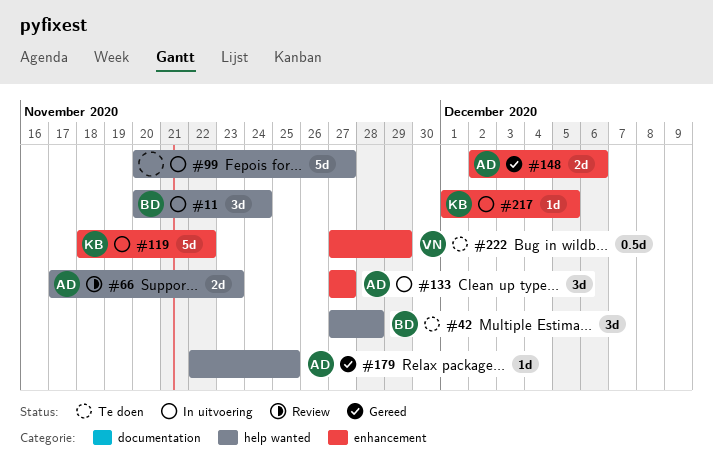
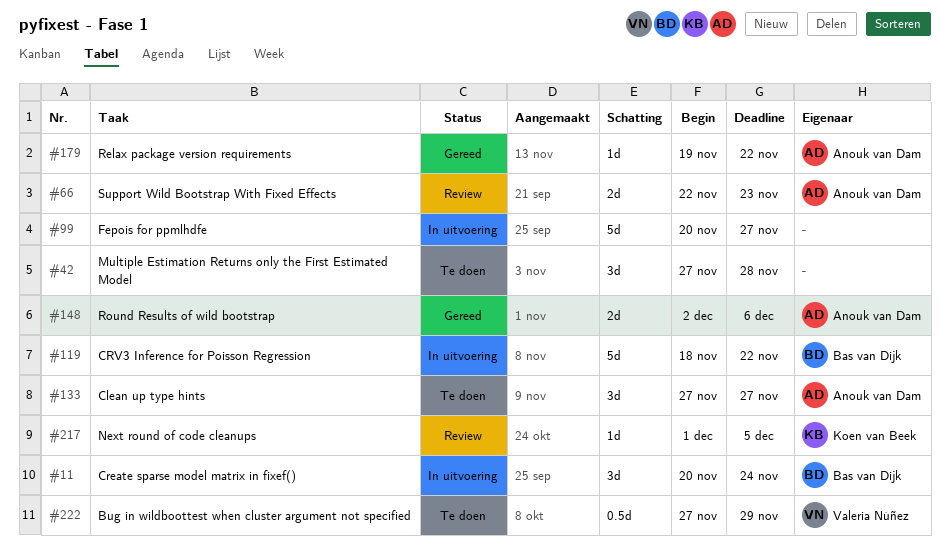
#42, owner: Bas van Dijk -> none
#66, start: Nov 17 -> Nov 22
#119, owner: Koen van Beek -> Bas van Dijk
#133, status: In uitvoering -> Te doen
#179, start: Nov 22 -> Nov 19
#179, due: Nov 25 -> Nov 22
#217, status: In uitvoering -> Review

